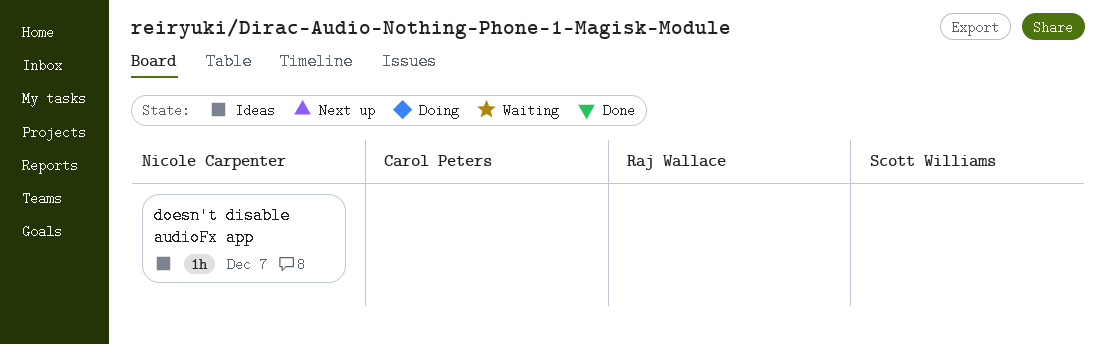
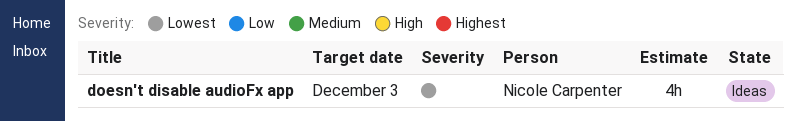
doesn't disable audioFx app, estimate: 1h -> 4h
doesn't disable audioFx app, due: Dec 7 -> Dec 3

